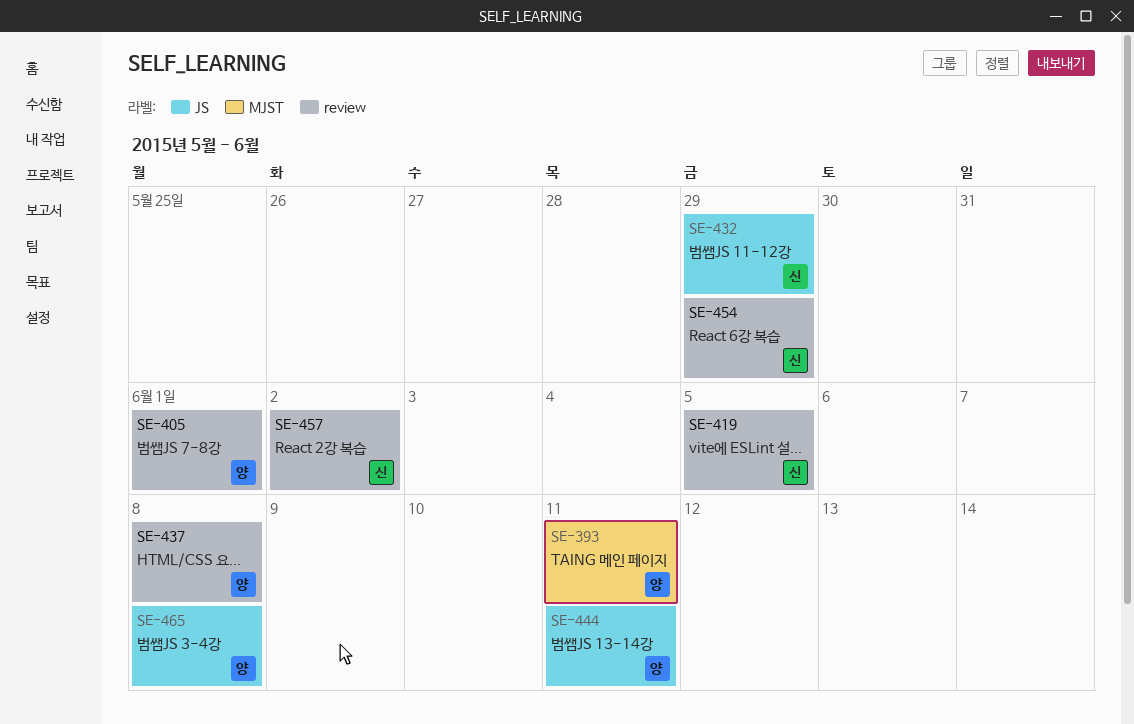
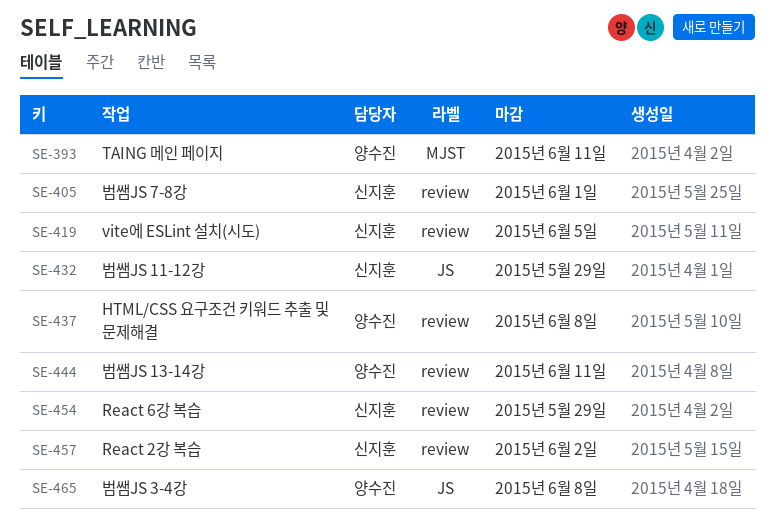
SE-405, owner: 양수진 -> 신지훈
SE-444, label: JS -> review

